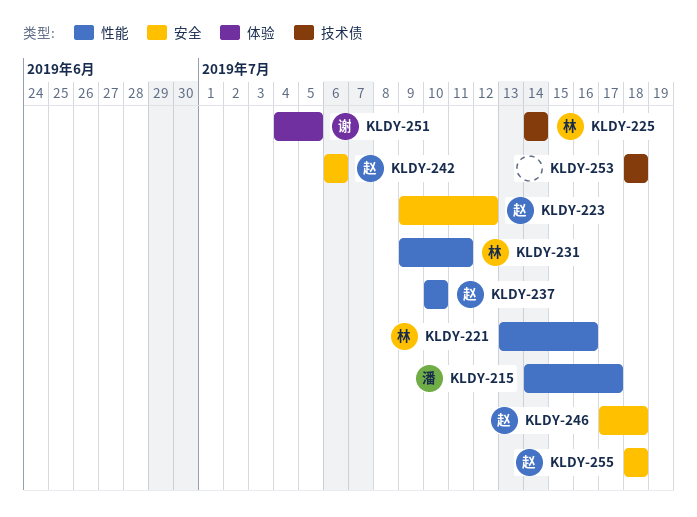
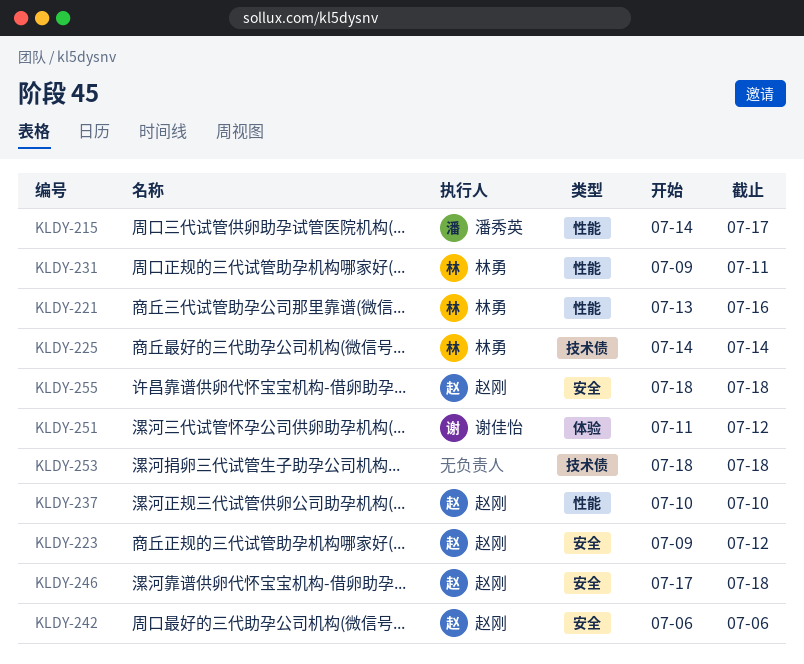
KLDY-251, start: Jul 4 -> Jul 11
KLDY-251, due: Jul 5 -> Jul 12

